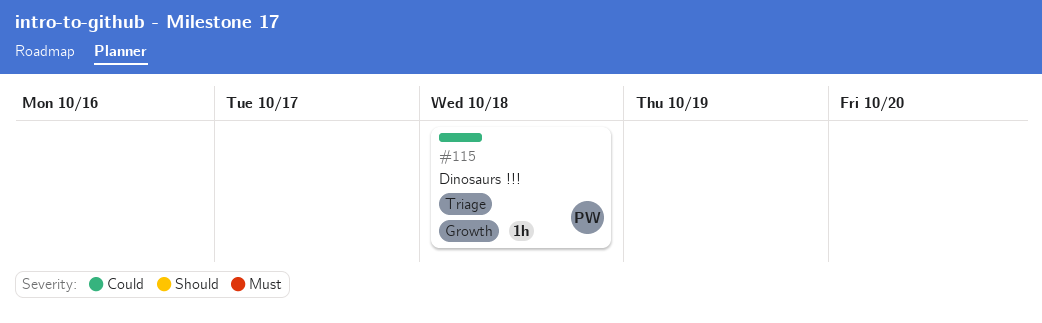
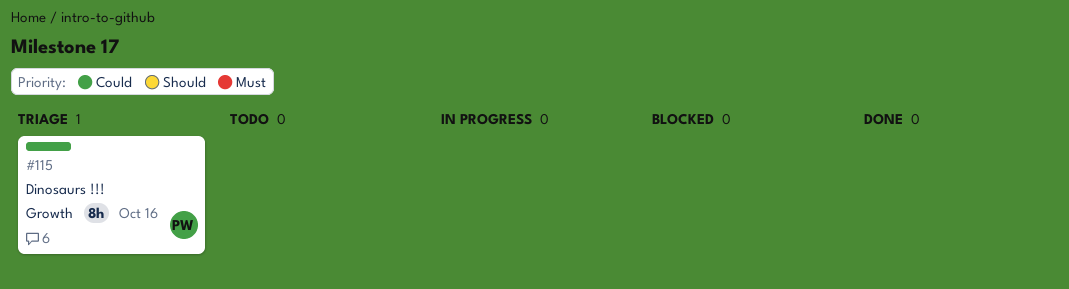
#115, estimate: 1h -> 8h
#115, due: Oct 18 -> Oct 16

